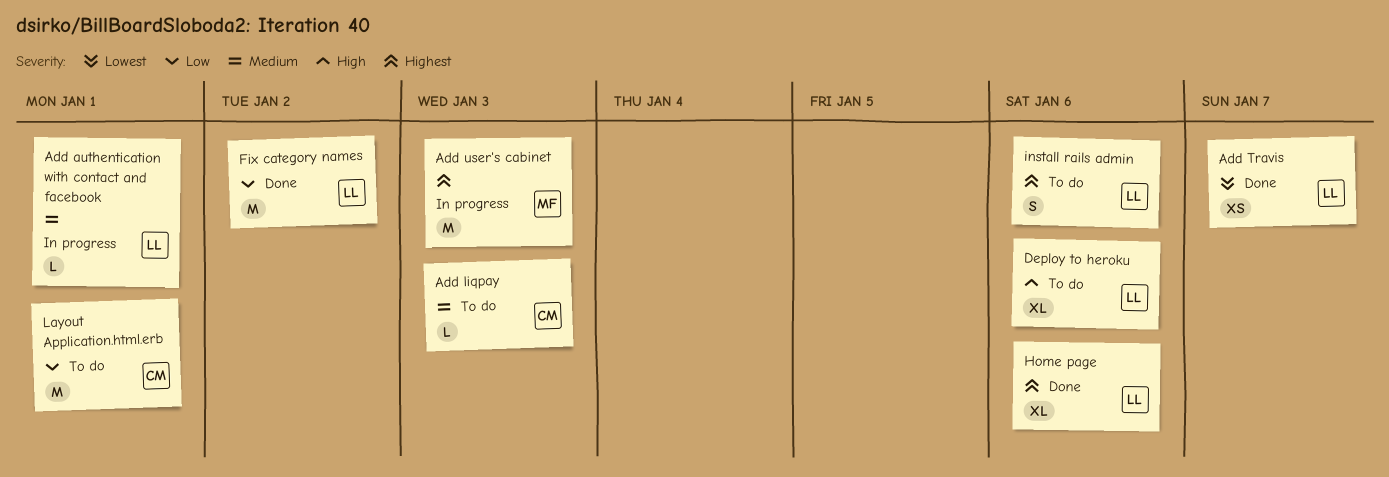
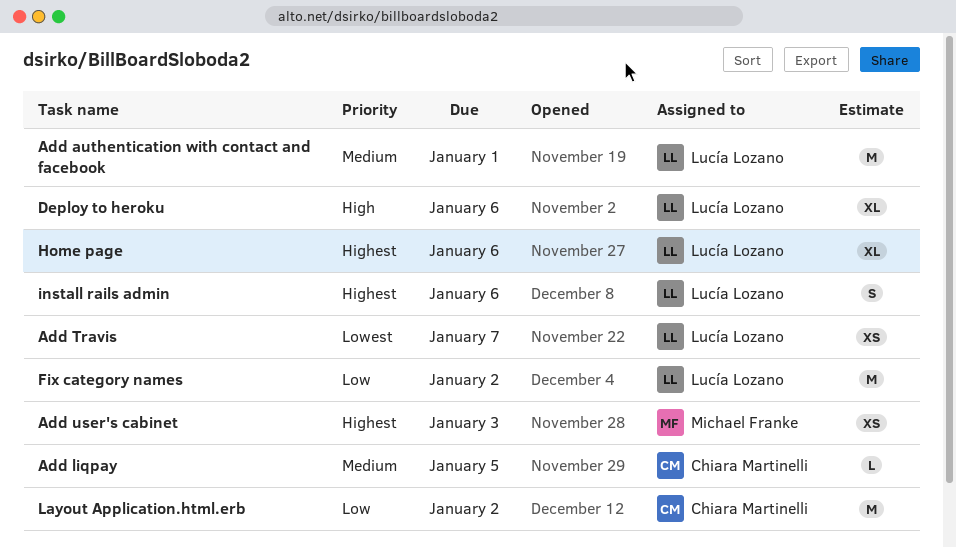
Add authentication with contact and facebook, estimate: L -> M
Add liqpay, due: Jan 3 -> Jan 5
Add user's cabinet, estimate: M -> XS
Layout Application.html.erb, due: Jan 1 -> Jan 2

